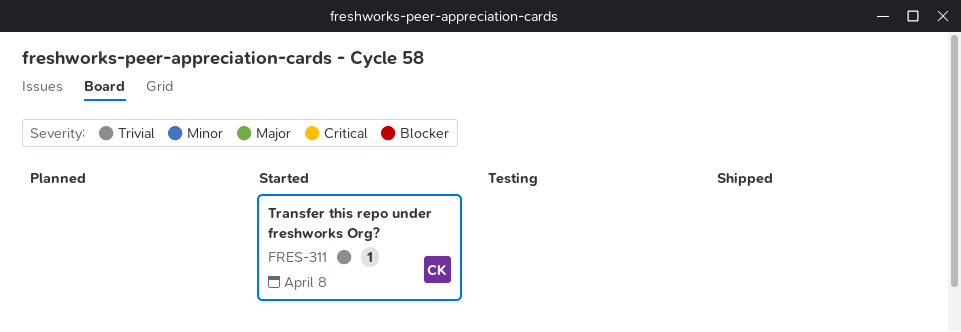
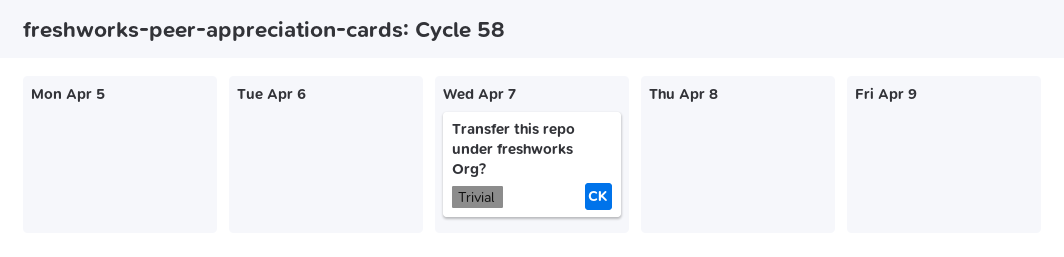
Transfer this repo under freshworks Org?, due: Apr 8 -> Apr 7

